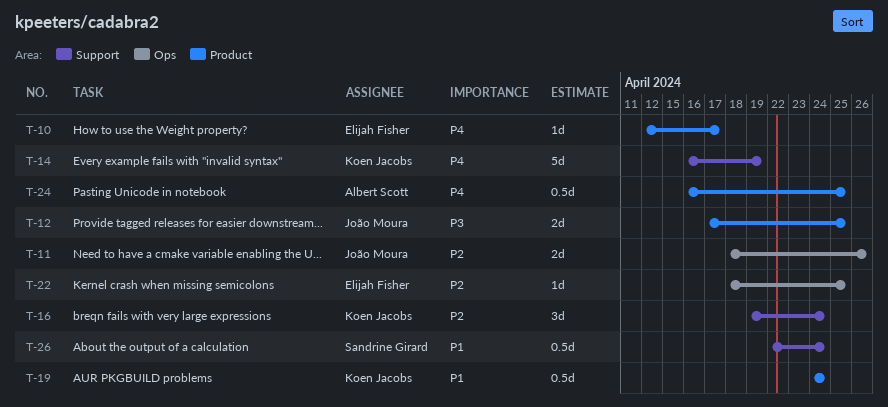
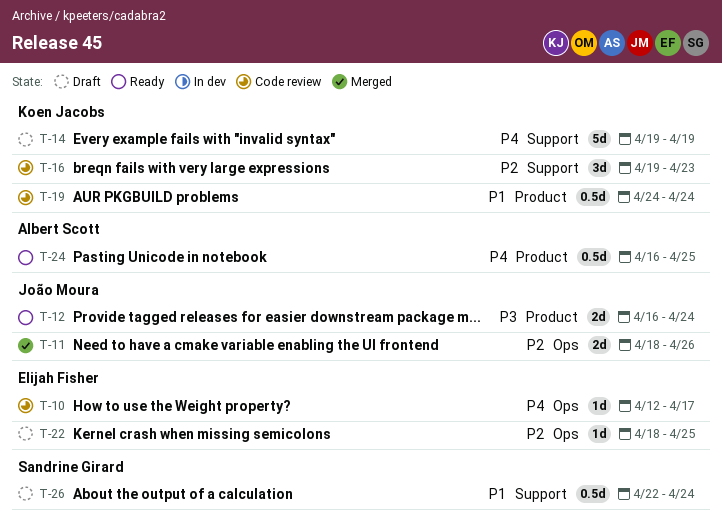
T-10, label: Product -> Ops
T-12, start: Apr 17 -> Apr 16
T-12, due: Apr 25 -> Apr 24
T-14, start: Apr 16 -> Apr 19
T-16, due: Apr 24 -> Apr 23

